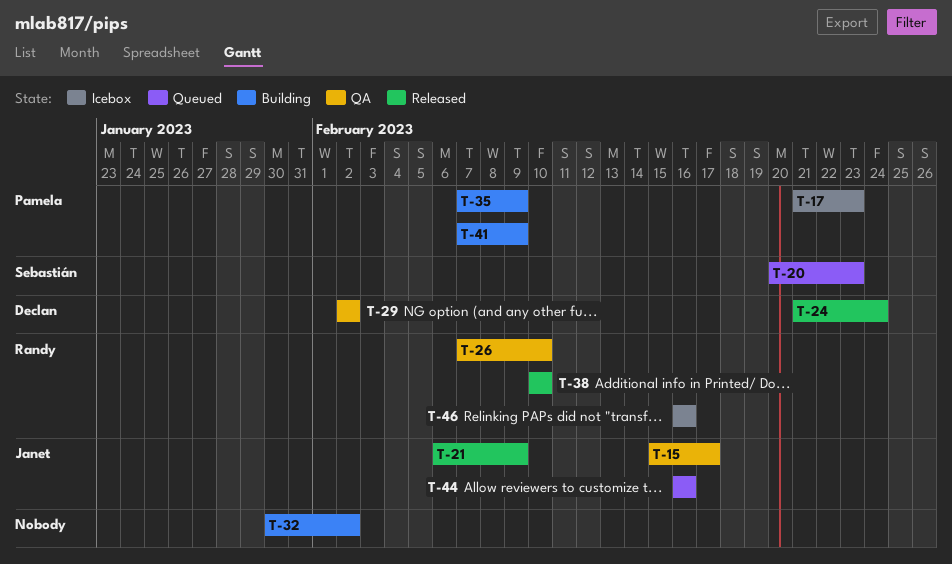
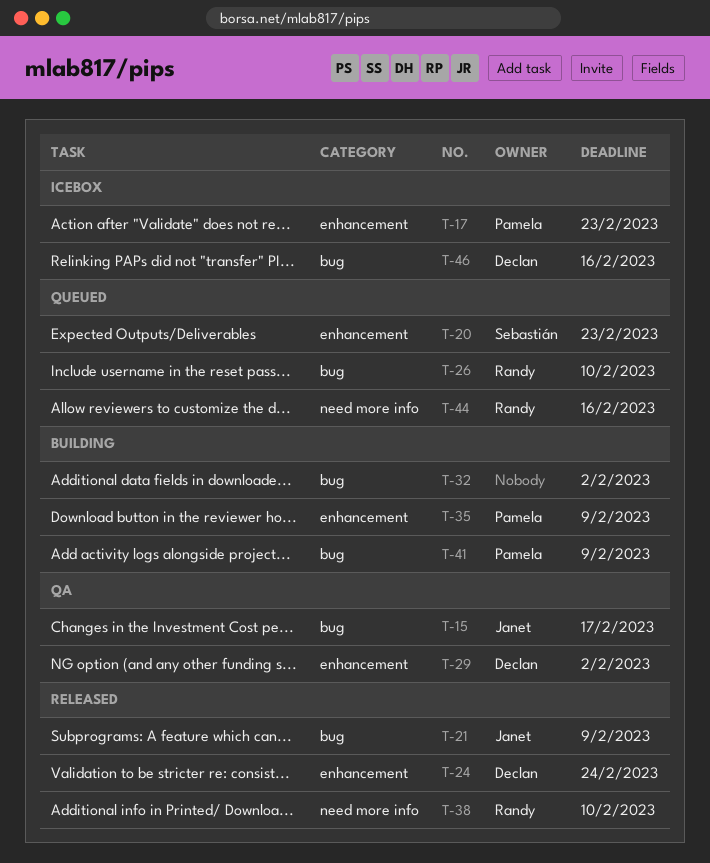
T-26, status: QA -> Queued
T-44, owner: Janet -> Randy
T-46, owner: Randy -> Declan

